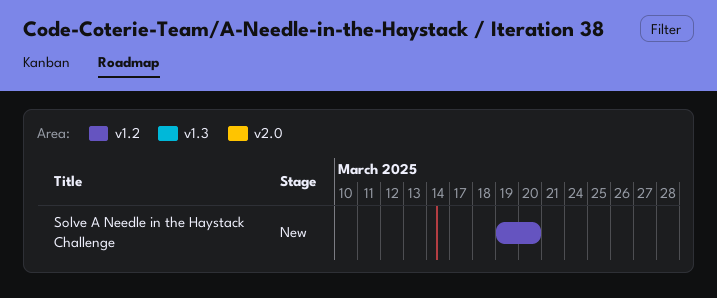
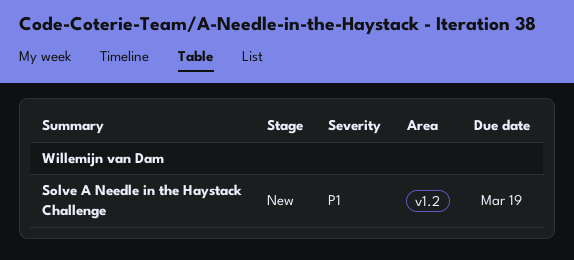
Solve A Needle in the Haystack Challenge, due: Mar 20 -> Mar 19

